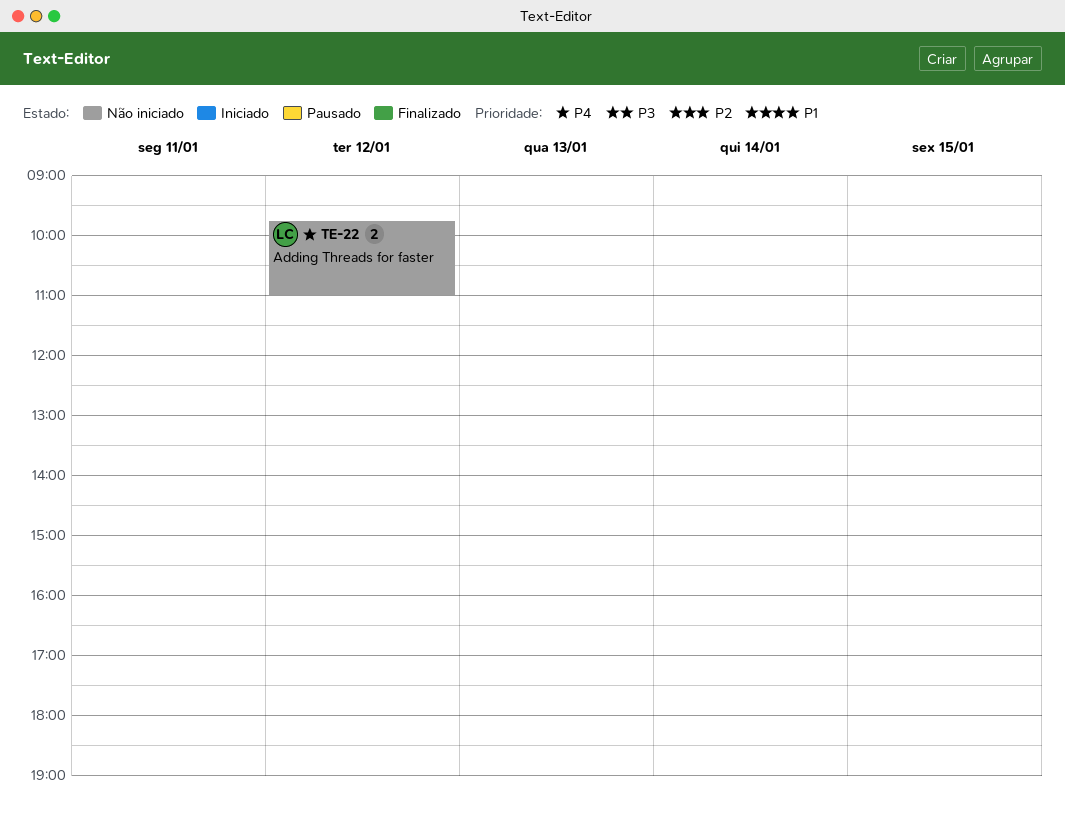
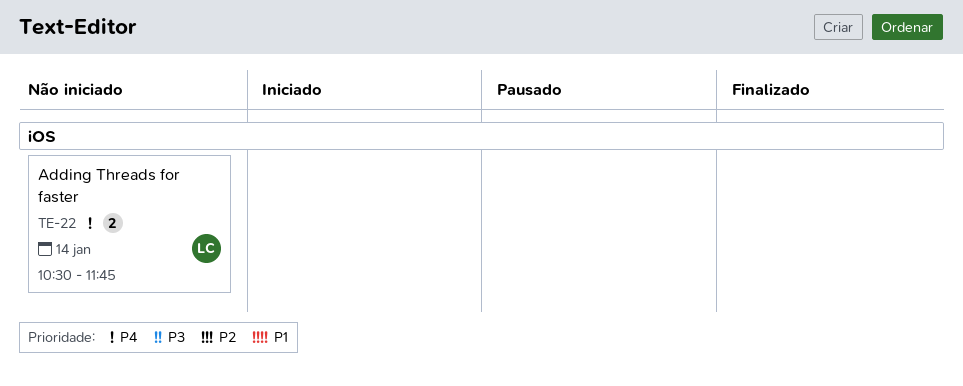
TE-22, day: Jan 12 -> Jan 14
TE-22, begins: 09:45 -> 10:30
TE-22, ends: 11:00 -> 11:45

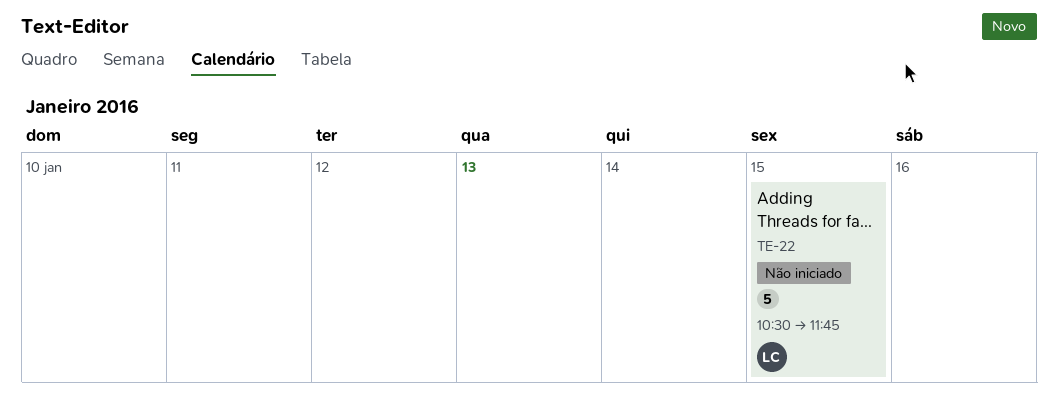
TE-22, estimate: 2 -> 5
TE-22, day: Jan 14 -> Jan 15

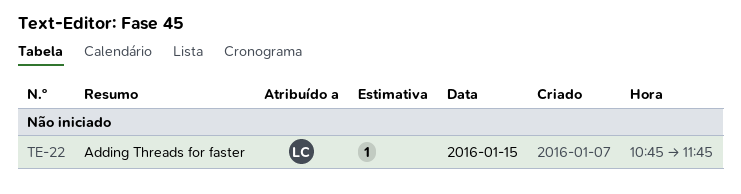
TE-22, estimate: 5 -> 1
TE-22, begins: 10:30 -> 10:45

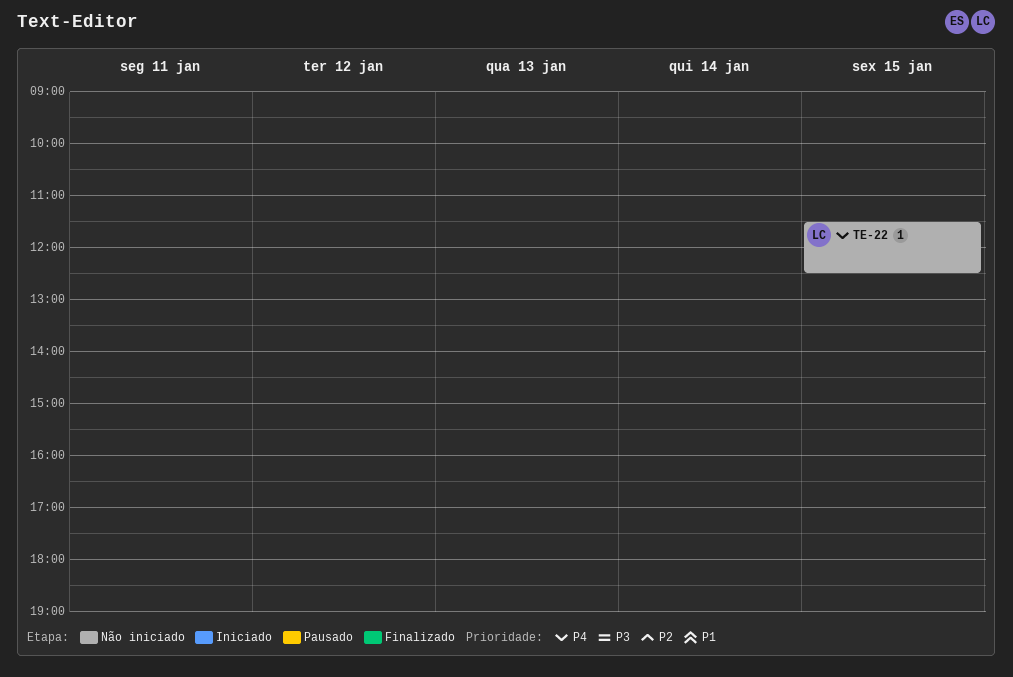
TE-22, begins: 10:45 -> 11:30
TE-22, ends: 11:45 -> 12:30

